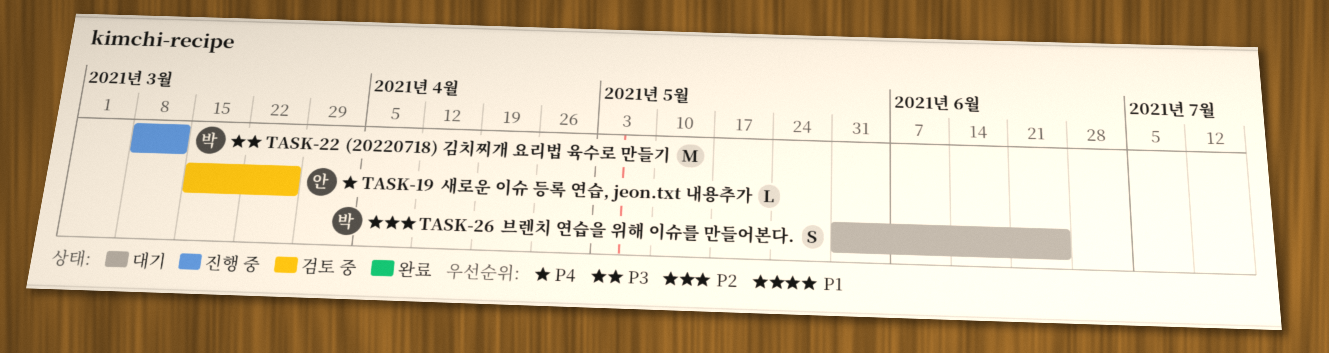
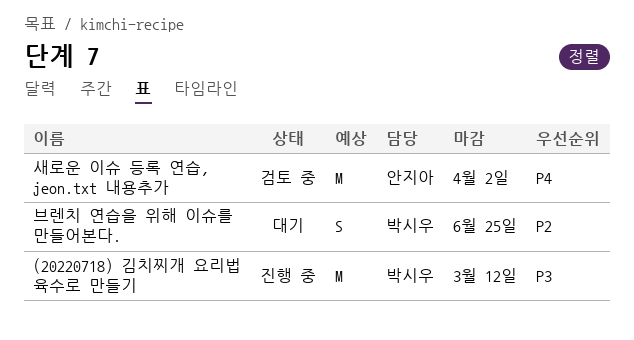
새로운 이슈 등록 연습, jeon.txt 내용추가, estimate: L -> M
새로운 이슈 등록 연습, jeon.txt 내용추가, due: Mar 26 -> Apr 2

